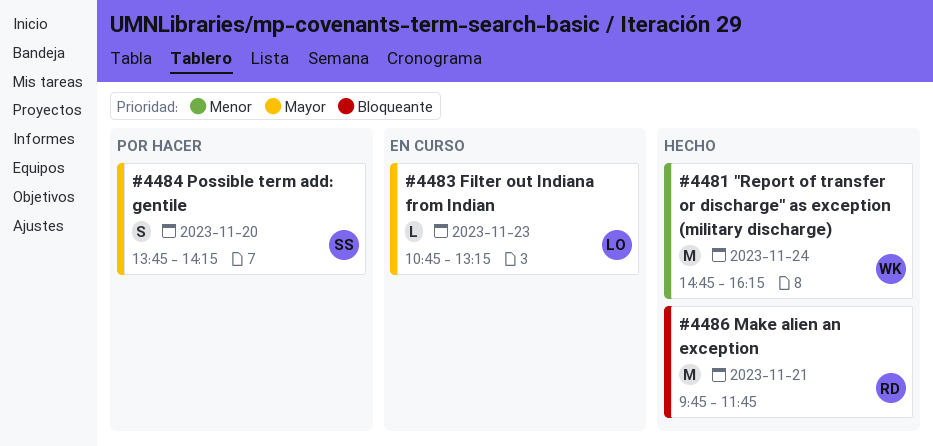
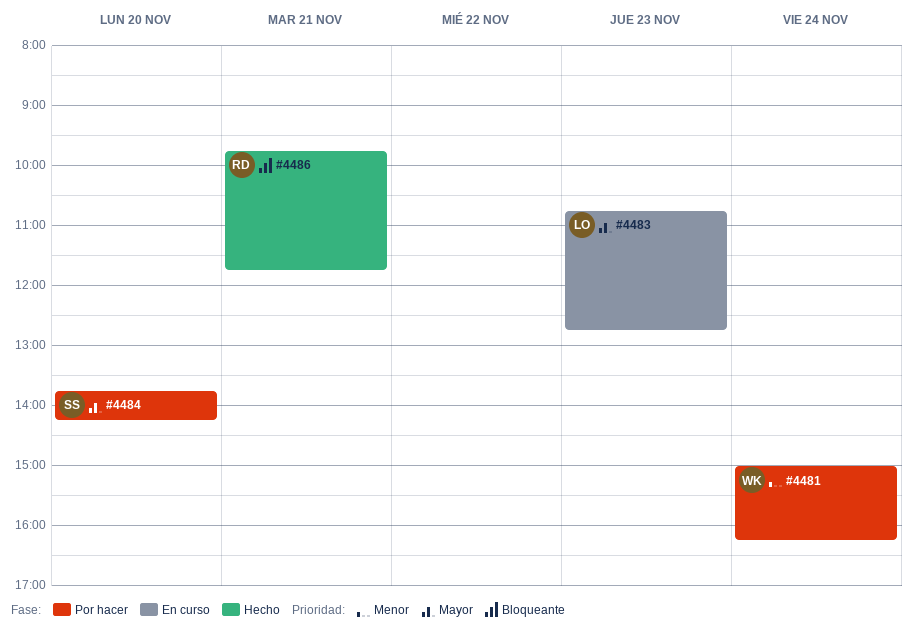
#4481, status: Hecho -> Por hacer
#4481, begins: 14:45 -> 15:00
#4483, ends: 13:15 -> 12:45

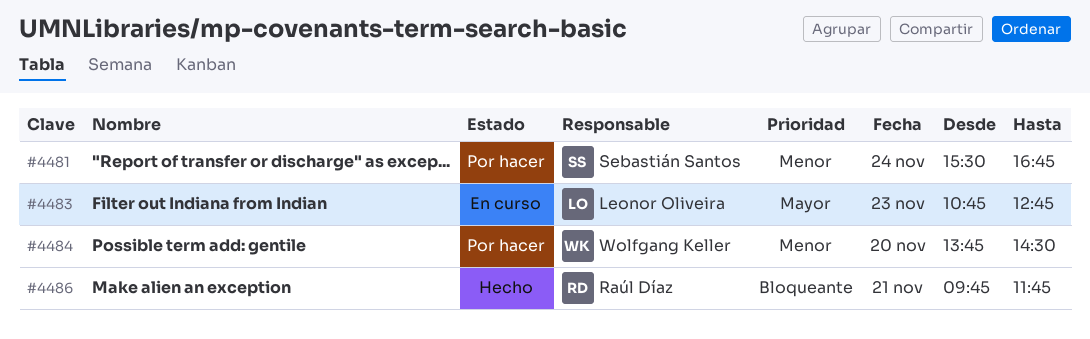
#4481, owner: Wolfgang Keller -> Sebastián Santos
#4481, begins: 15:00 -> 15:30
#4481, ends: 16:15 -> 16:45
#4484, owner: Sebastián Santos -> Wolfgang Keller
#4484, priority: Mayor -> Menor
#4484, ends: 14:15 -> 14:30

